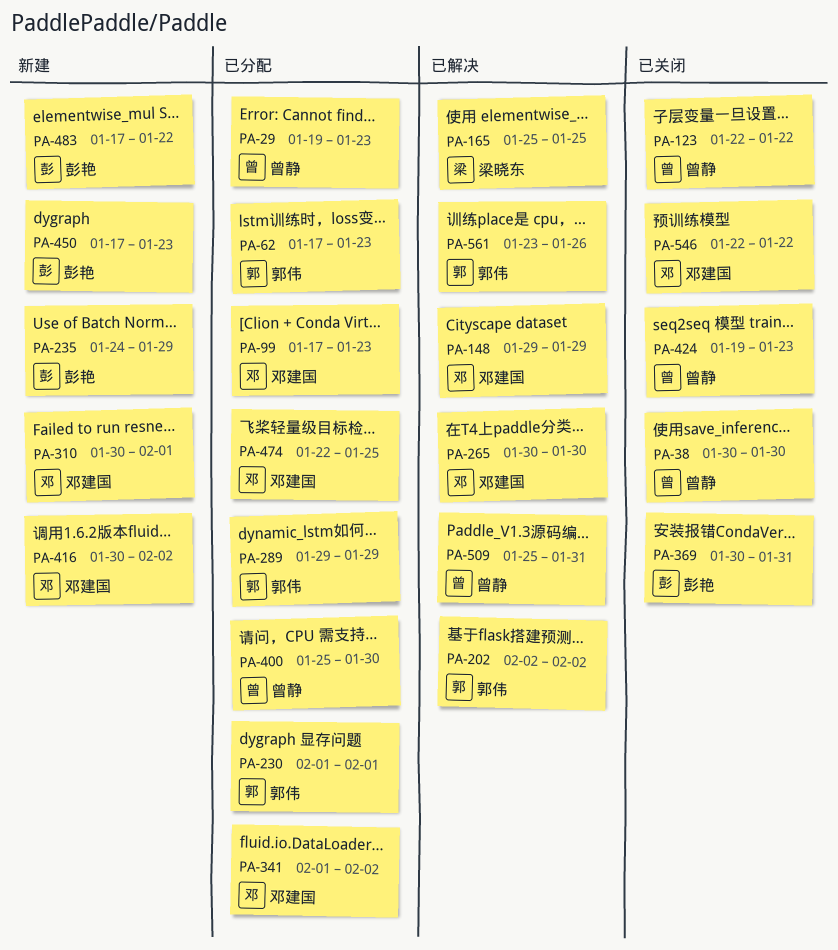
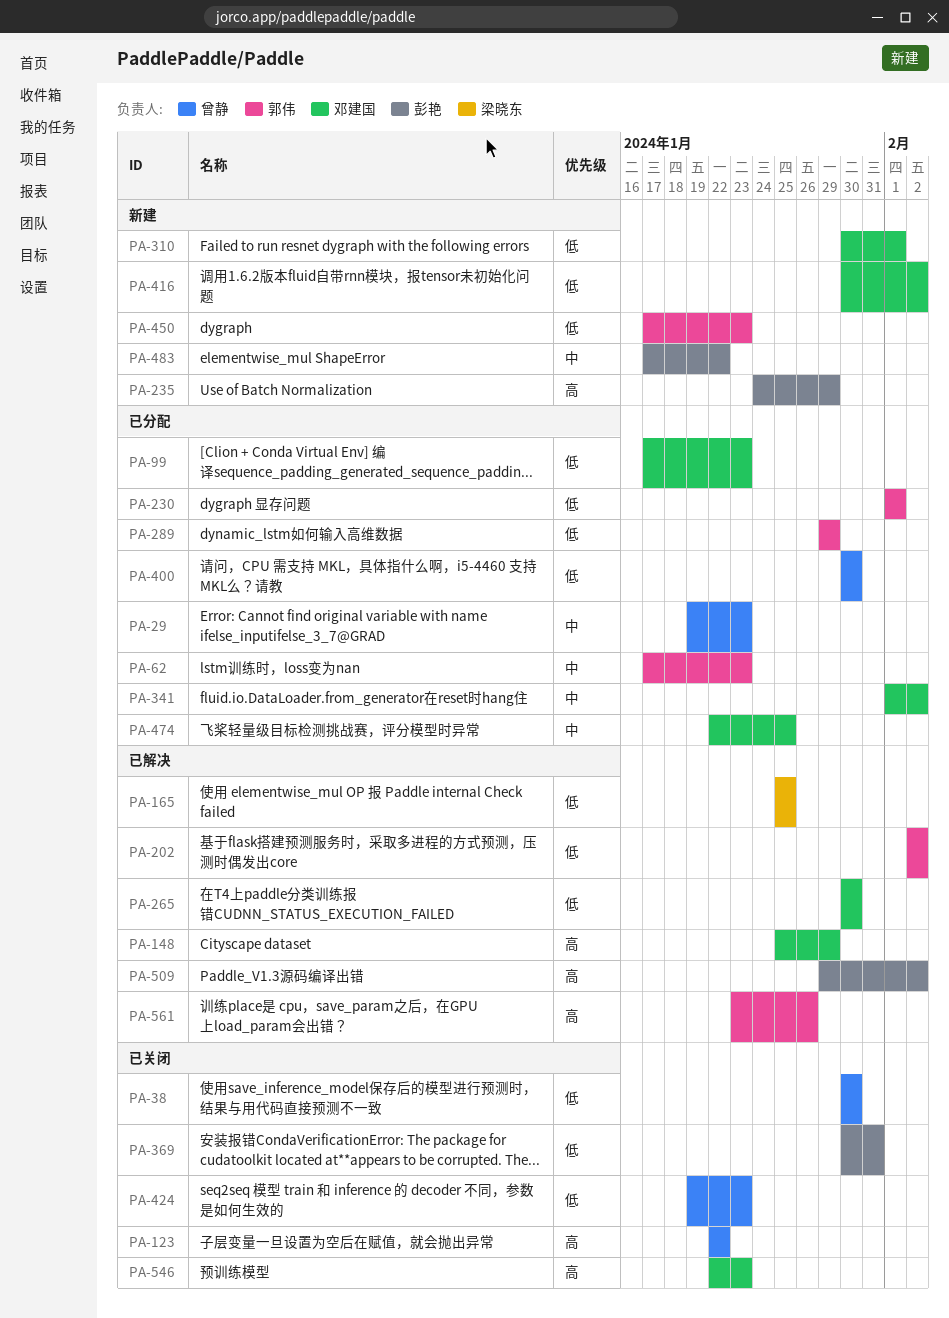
PA-148, start: Jan 29 -> Jan 25
PA-400, start: Jan 25 -> Jan 30
PA-450, owner: 彭艳 -> 郭伟
PA-509, owner: 曾静 -> 彭艳
PA-509, start: Jan 25 -> Jan 29
PA-509, due: Jan 31 -> Feb 2
PA-546, due: Jan 22 -> Jan 23

